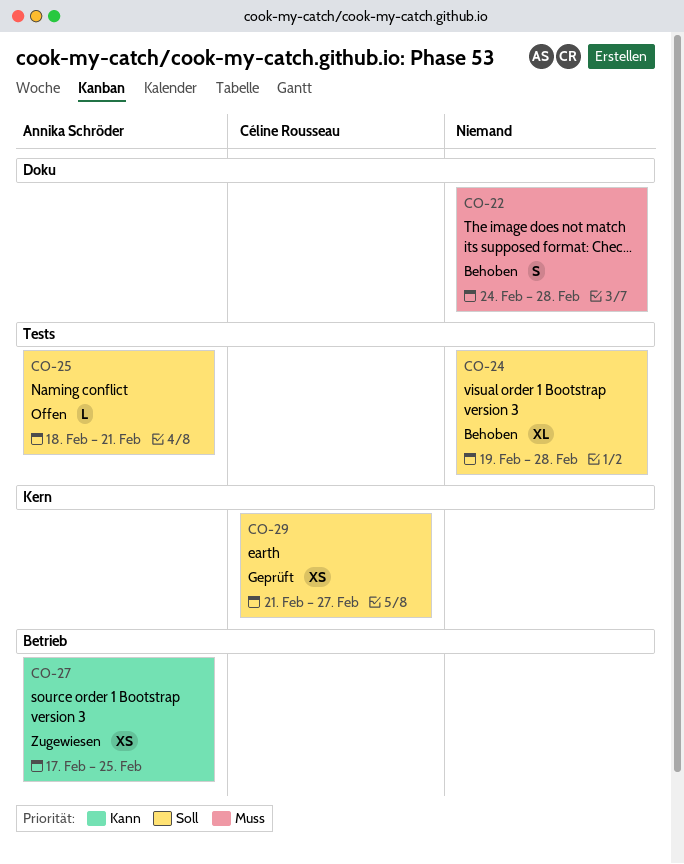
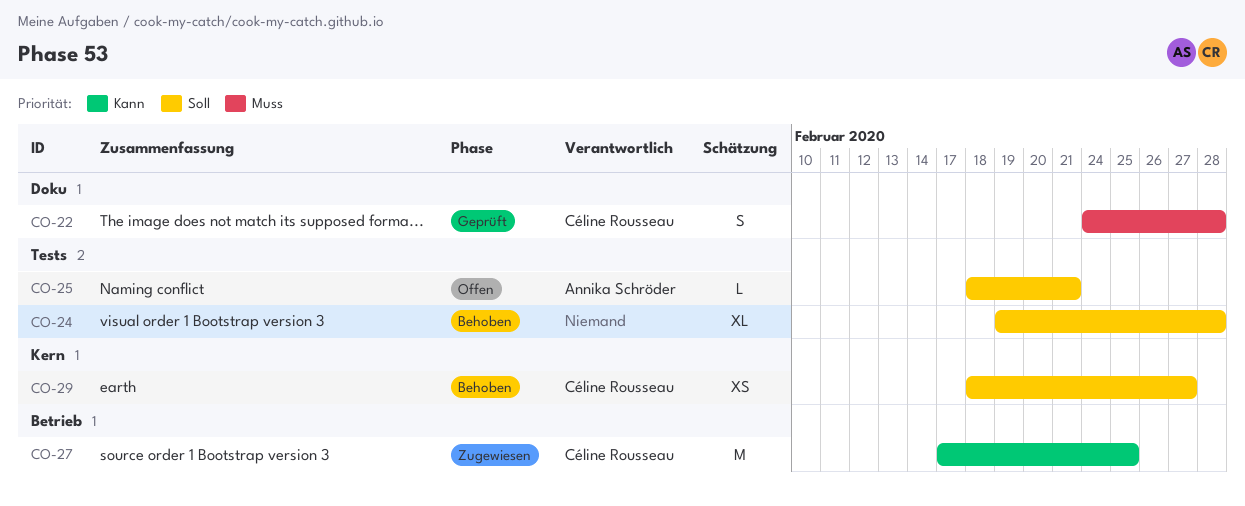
CO-22, status: Behoben -> Geprüft
CO-22, owner: none -> Céline Rousseau
CO-27, owner: Annika Schröder -> Céline Rousseau
CO-27, estimate: XS -> M
CO-29, status: Geprüft -> Behoben
CO-29, start: Feb 21 -> Feb 18

